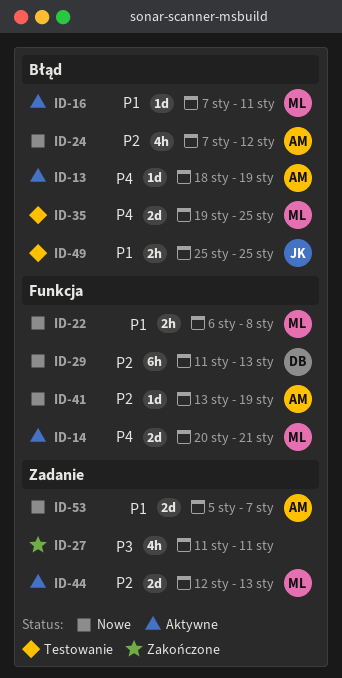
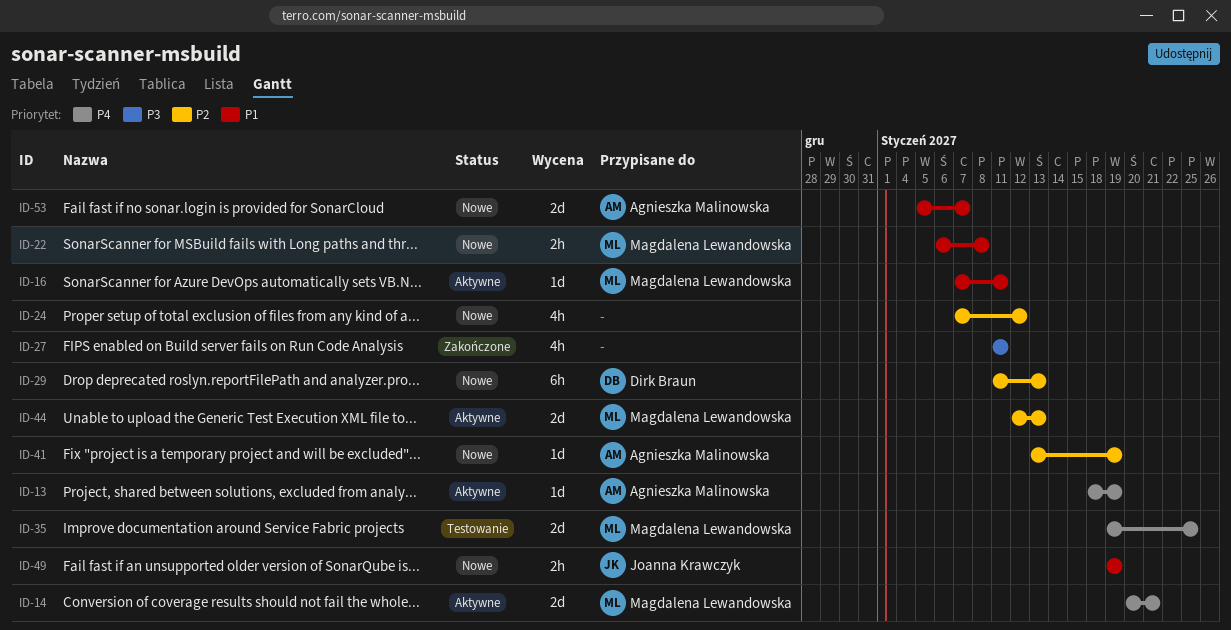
ID-24, owner: Agnieszka Malinowska -> none
ID-49, status: Testowanie -> Nowe
ID-49, start: Jan 25 -> Jan 19
ID-49, due: Jan 25 -> Jan 19

